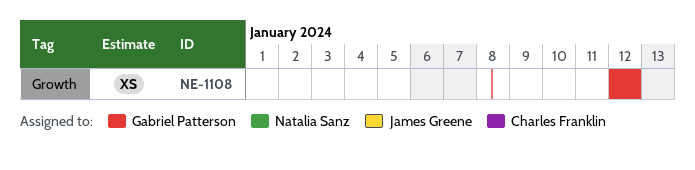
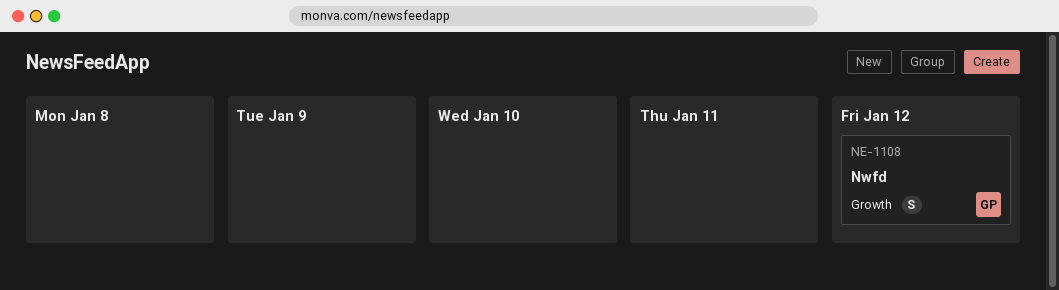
NE-1108, estimate: XS -> S

